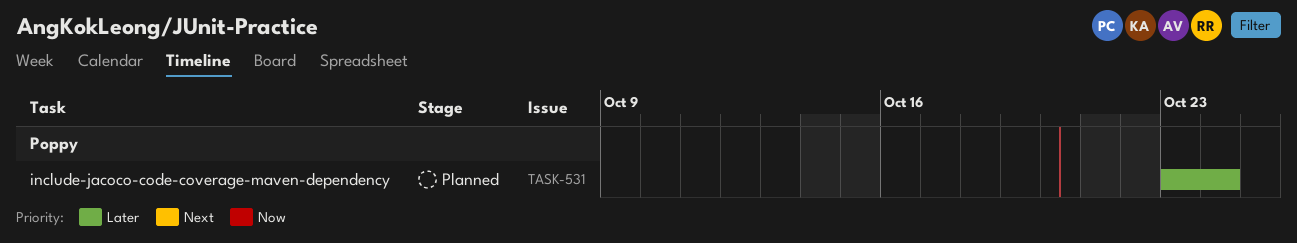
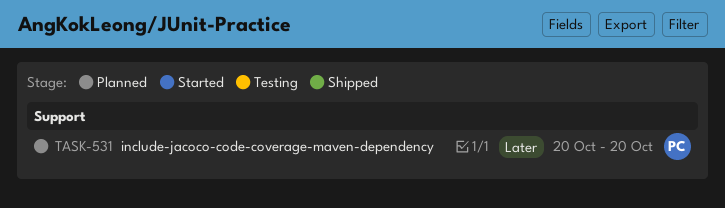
TASK-531, start: Oct 23 -> Oct 20
TASK-531, due: Oct 24 -> Oct 20

